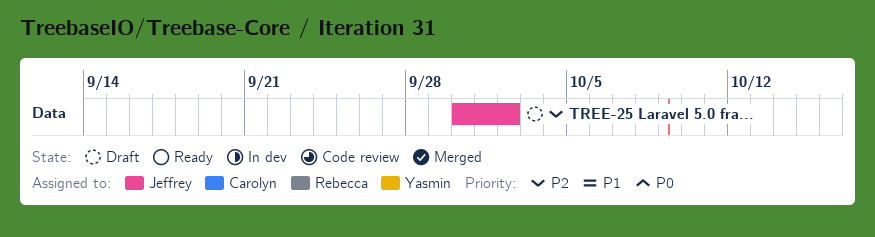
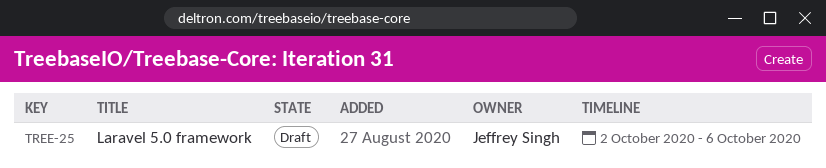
TREE-25, start: Sep 30 -> Oct 2
TREE-25, due: Oct 2 -> Oct 6

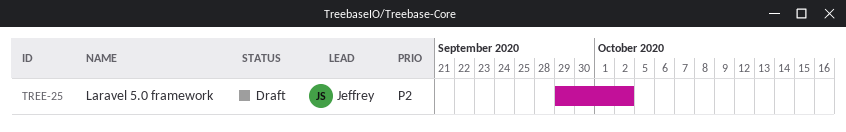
TREE-25, start: Oct 2 -> Sep 29
TREE-25, due: Oct 6 -> Oct 2

